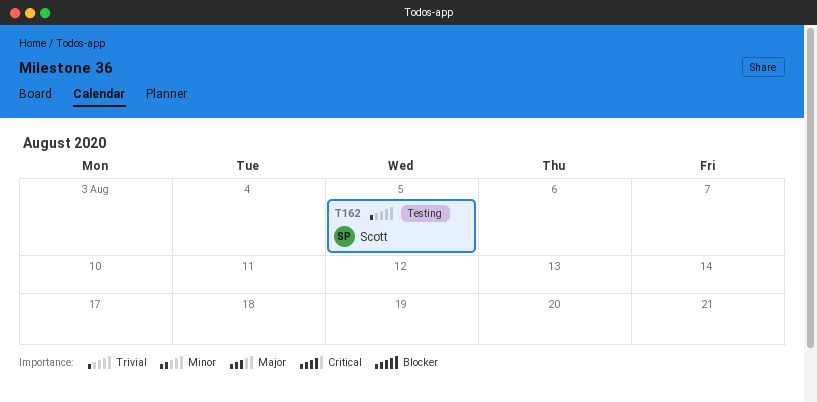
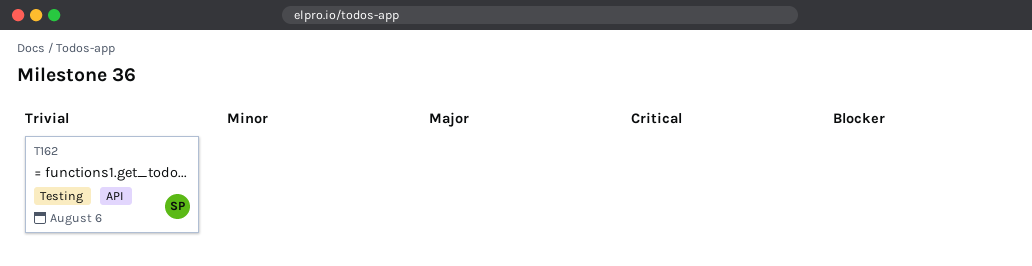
T162, due: Aug 5 -> Aug 6

